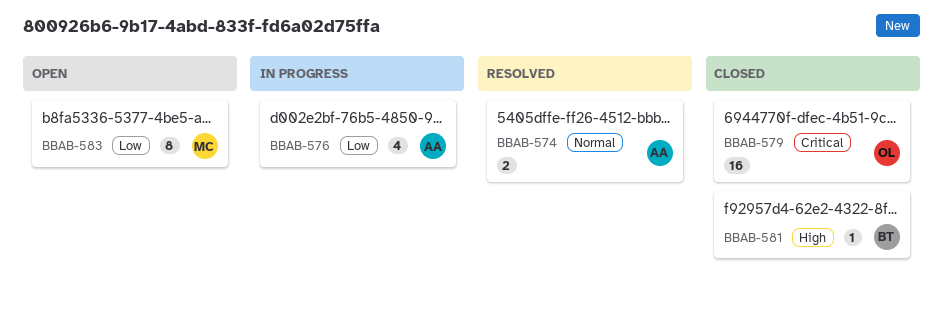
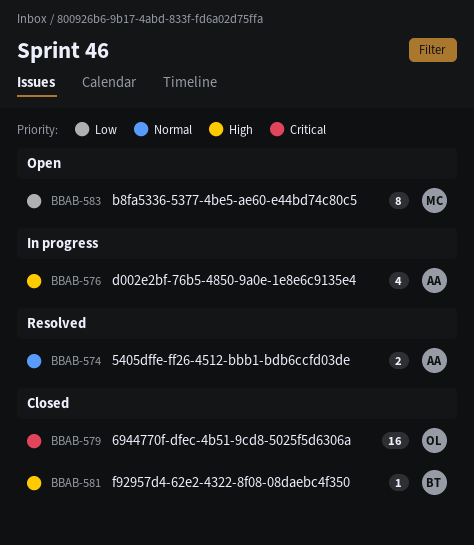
BBAB-576, priority: Low -> High

